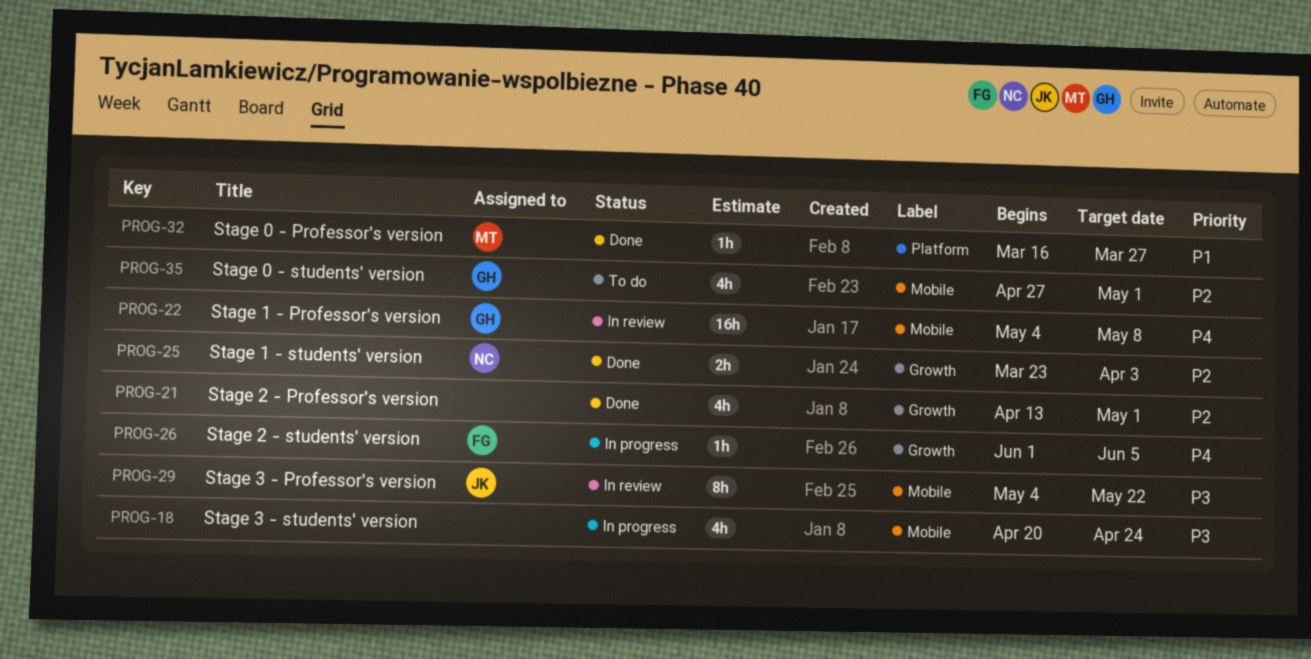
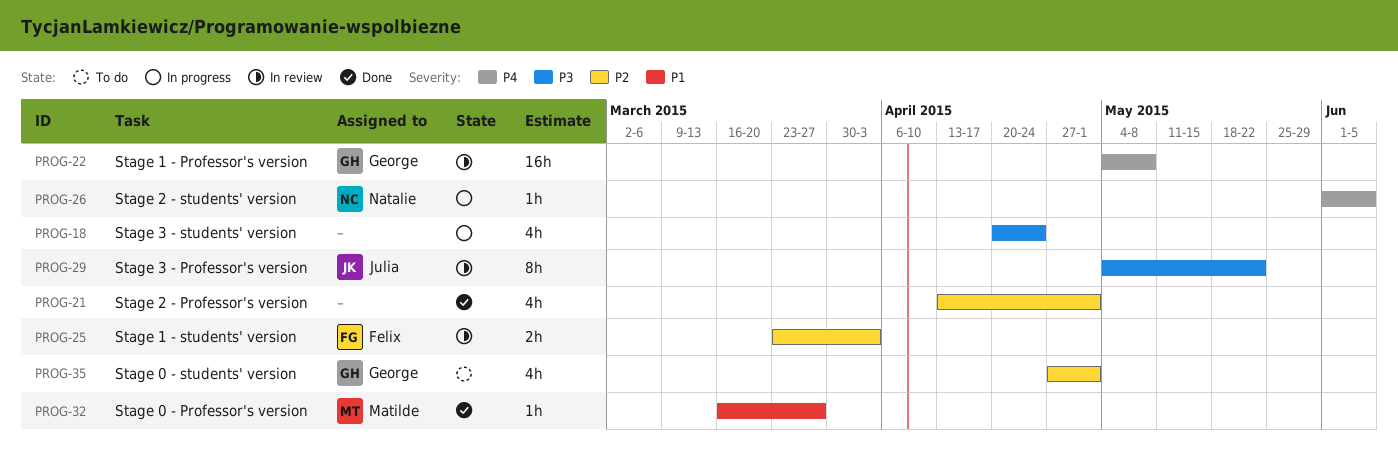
PROG-25, status: Done -> In review
PROG-25, owner: Natalie -> Felix
PROG-26, owner: Felix -> Natalie

